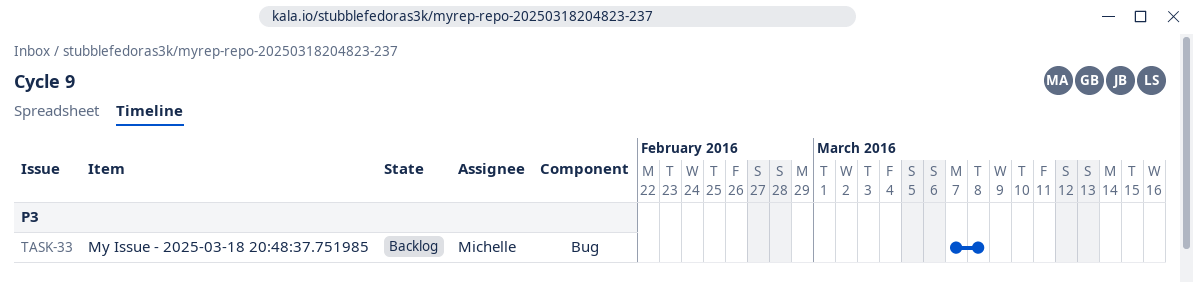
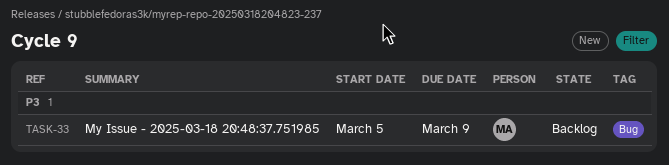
TASK-33, start: Mar 7 -> Mar 5
TASK-33, due: Mar 8 -> Mar 9

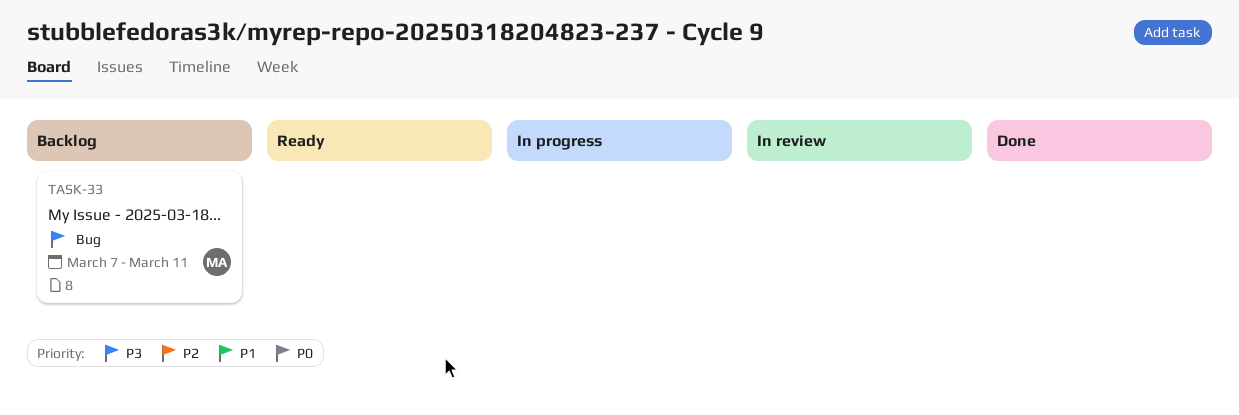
TASK-33, start: Mar 5 -> Mar 7
TASK-33, due: Mar 9 -> Mar 11

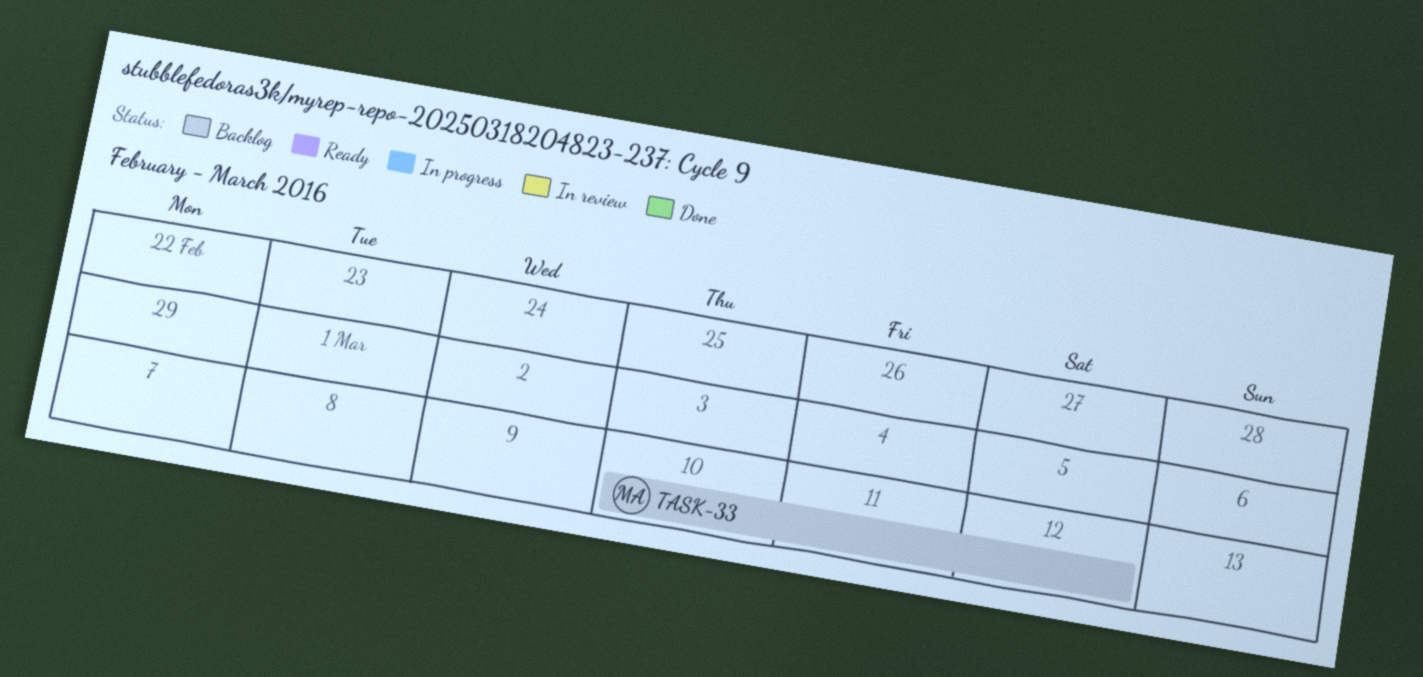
TASK-33, start: Mar 7 -> Mar 10
TASK-33, due: Mar 11 -> Mar 12

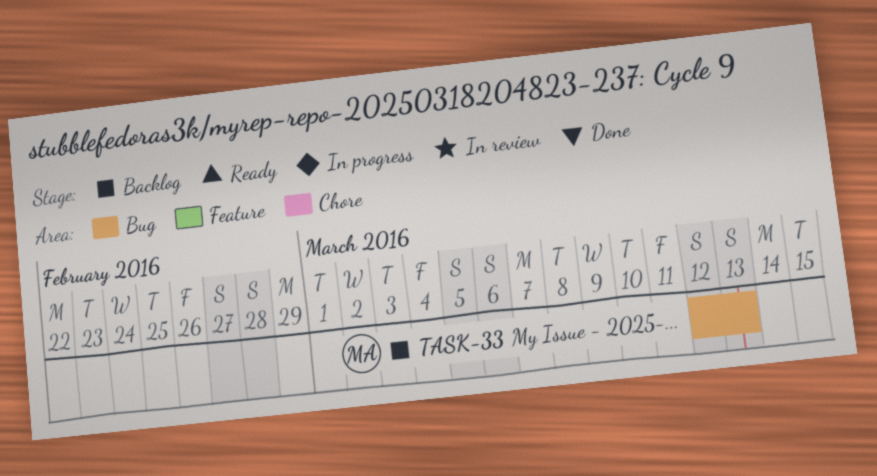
TASK-33, start: Mar 10 -> Mar 12
TASK-33, due: Mar 12 -> Mar 13

